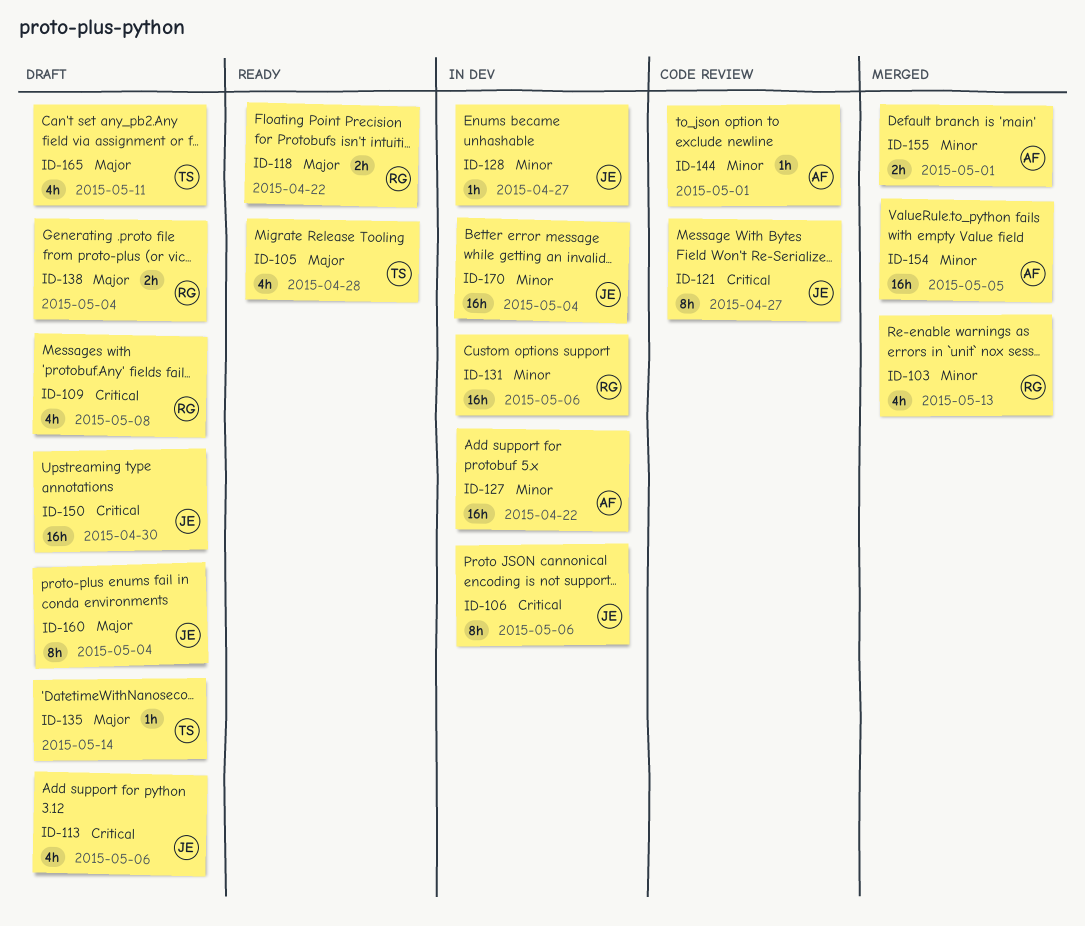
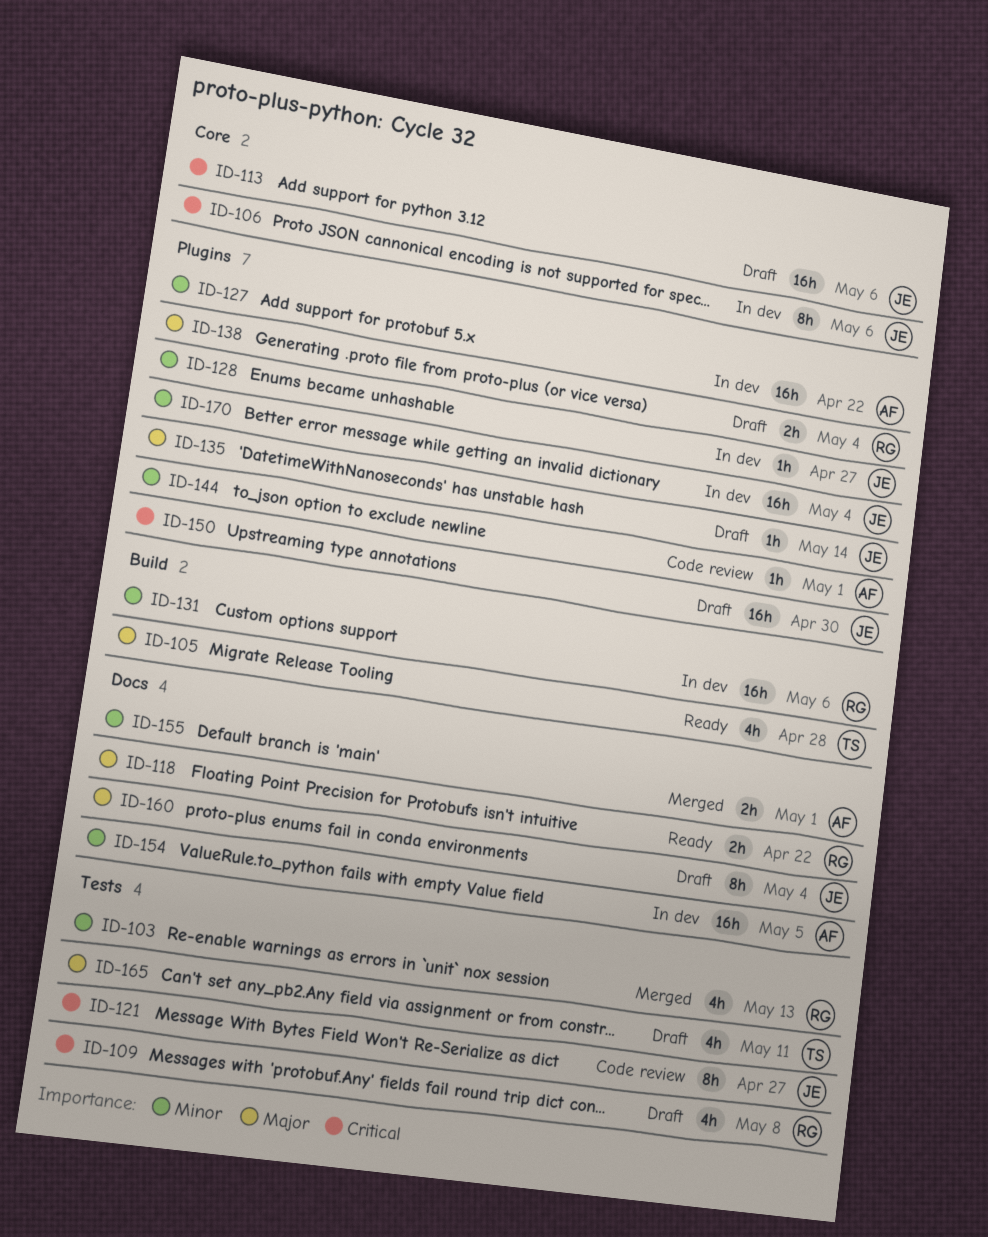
ID-113, estimate: 4h -> 16h
ID-135, owner: TS -> JE
ID-154, status: Merged -> In dev

